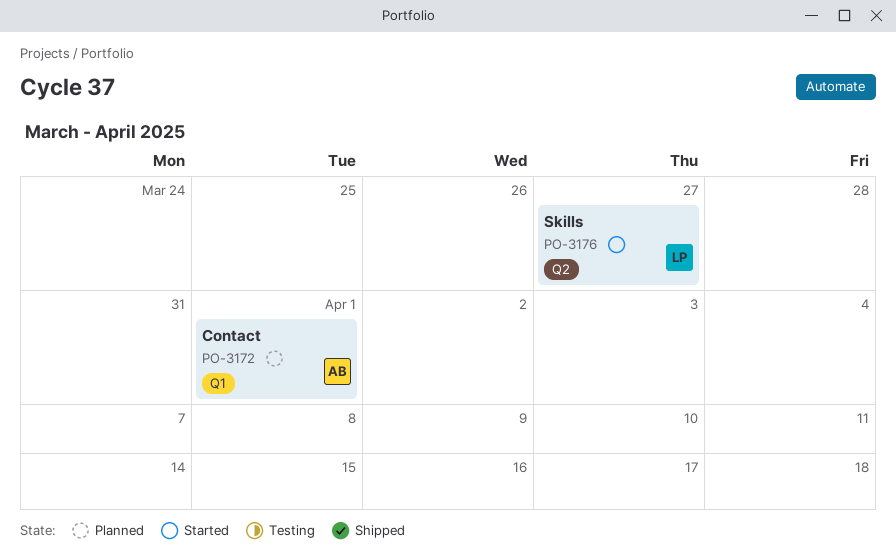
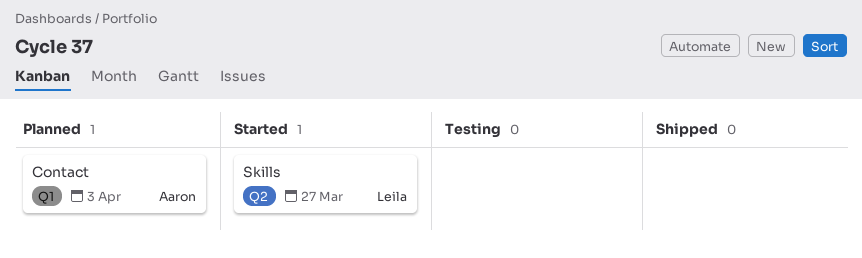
Contact, due: Apr 1 -> Apr 3

